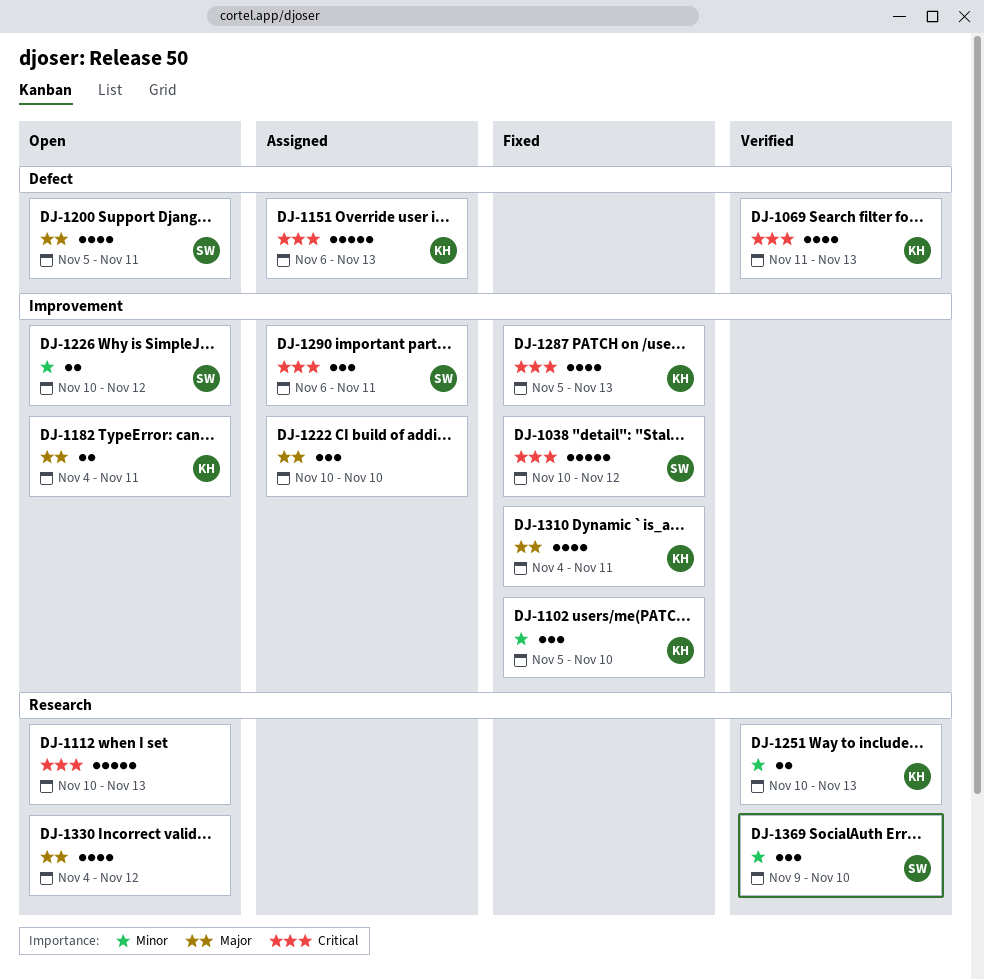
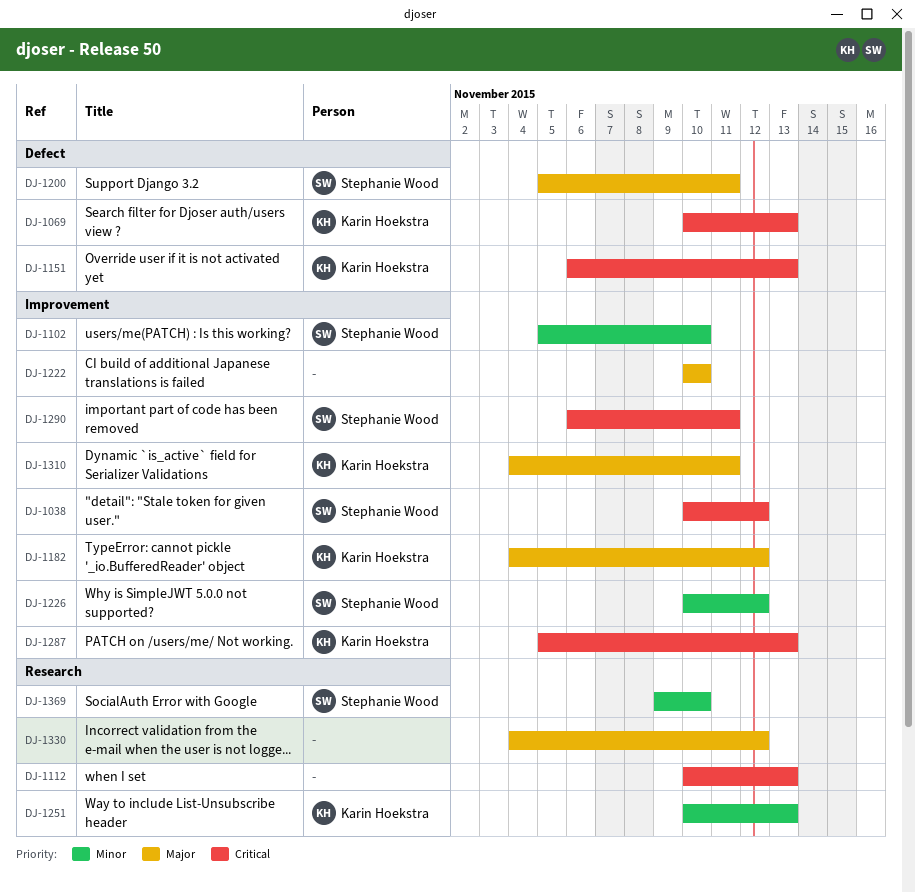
DJ-1069, start: Nov 11 -> Nov 10
DJ-1102, owner: Karin Hoekstra -> Stephanie Wood
DJ-1182, due: Nov 11 -> Nov 12

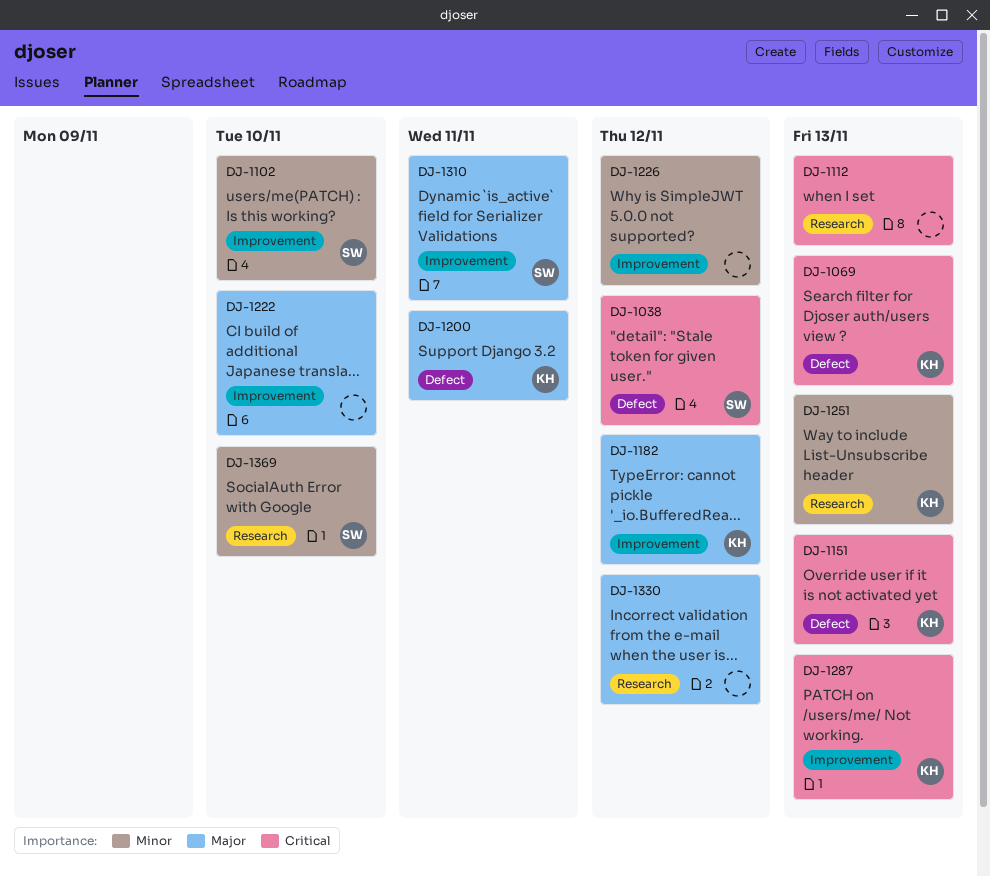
DJ-1038, label: Improvement -> Defect
DJ-1200, owner: Stephanie Wood -> Karin Hoekstra
DJ-1226, owner: Stephanie Wood -> none
DJ-1290: present -> none
DJ-1310, owner: Karin Hoekstra -> Stephanie Wood

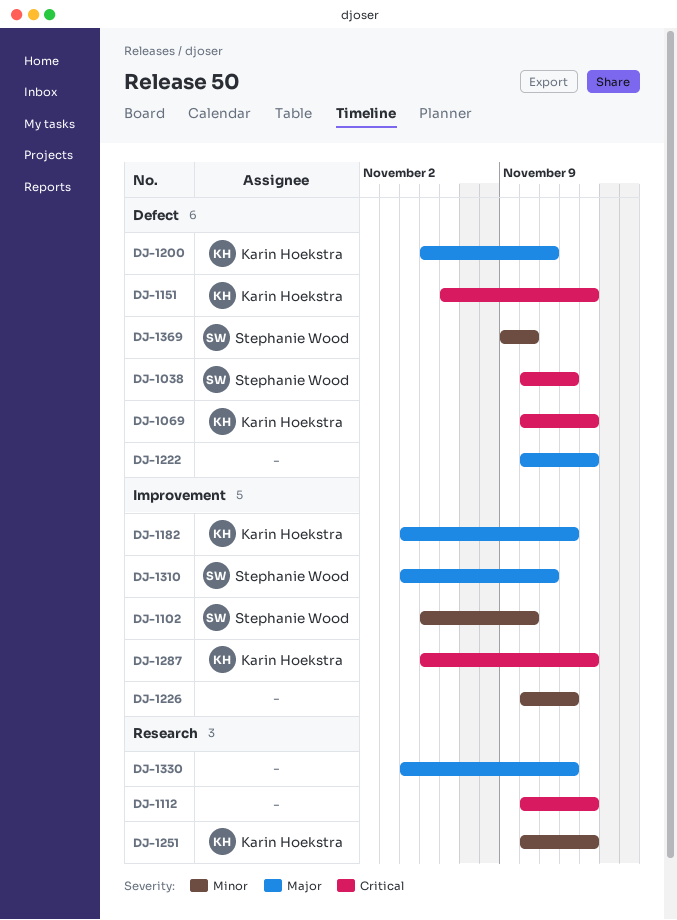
DJ-1222, label: Improvement -> Defect
DJ-1222, due: Nov 10 -> Nov 13
DJ-1369, label: Research -> Defect

